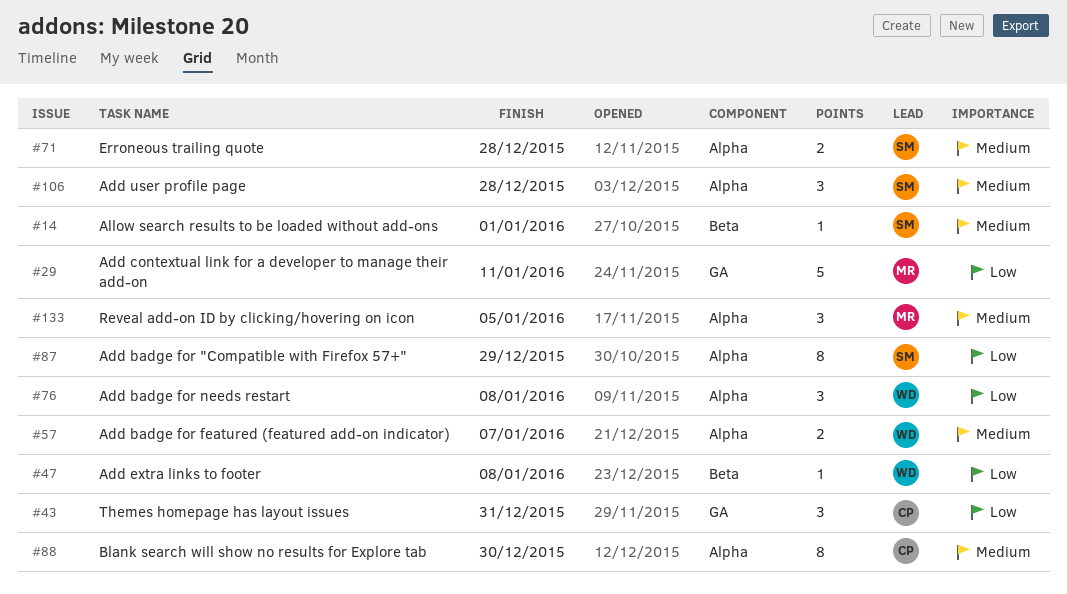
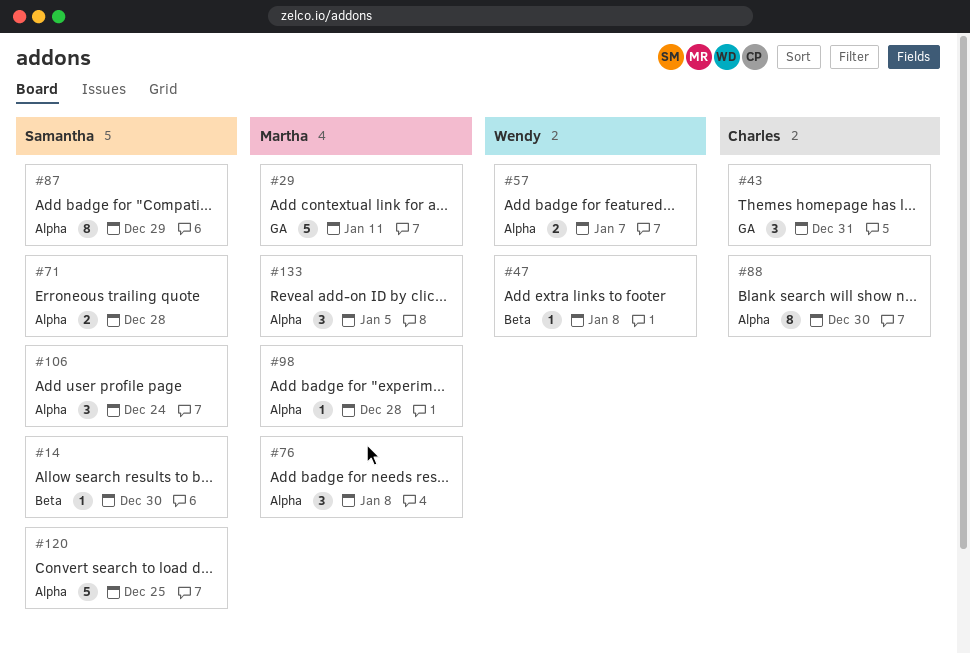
#14, due: Jan 1 -> Dec 30
#76, owner: Wendy -> Martha
#98: none -> present
#106, due: Dec 28 -> Dec 24
#120: none -> present

